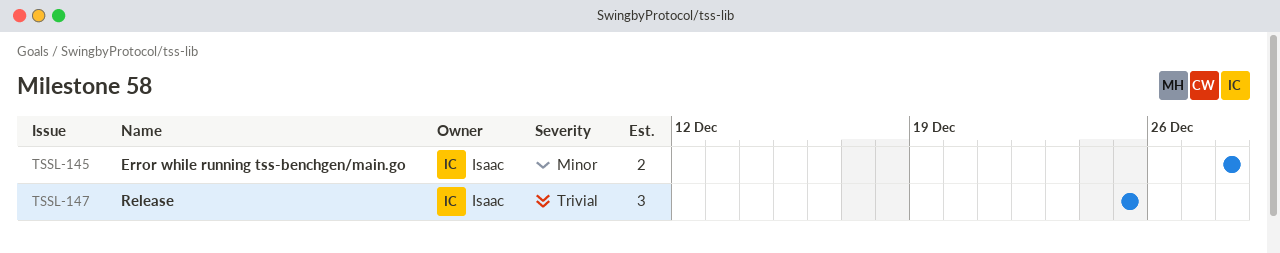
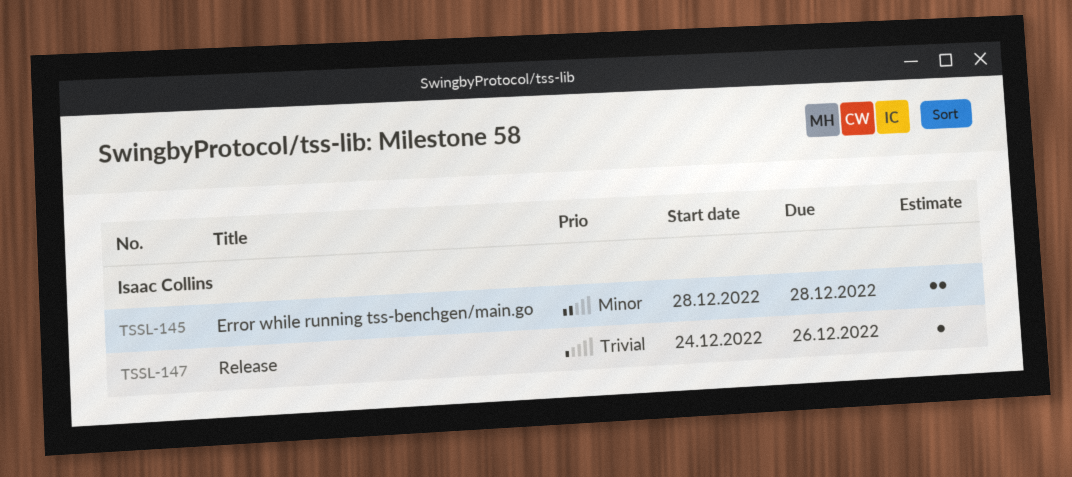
TSSL-147, estimate: 3 -> 1
TSSL-147, start: Dec 25 -> Dec 24
TSSL-147, due: Dec 25 -> Dec 26

